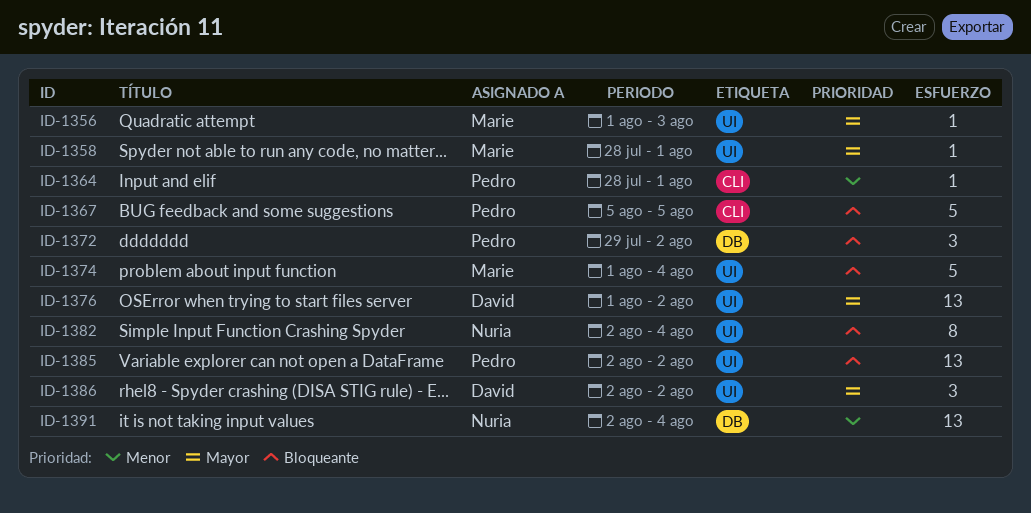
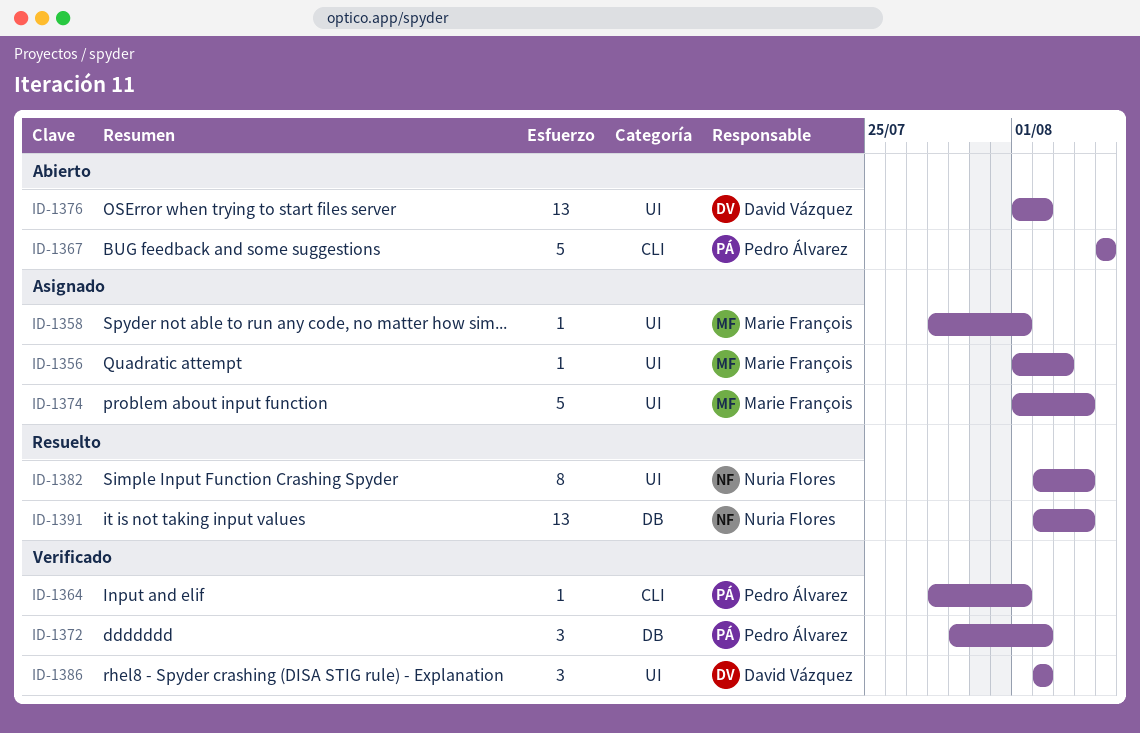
ID-1385: present -> none

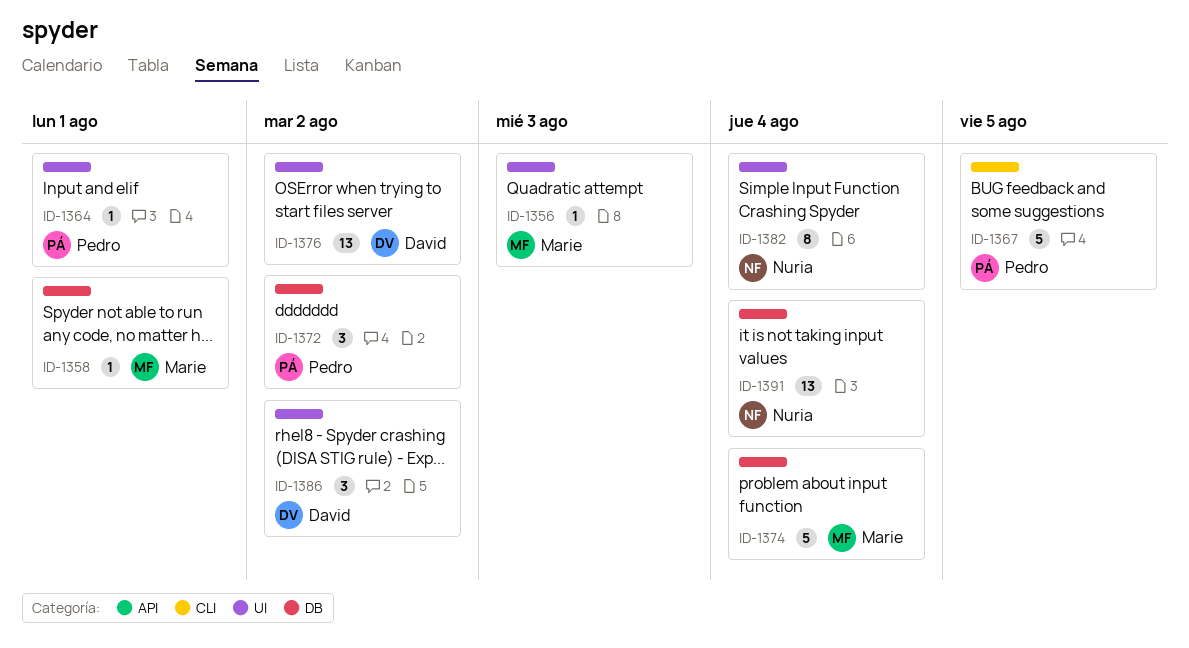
ID-1358, label: UI -> DB
ID-1364, label: CLI -> UI
ID-1374, label: UI -> DB

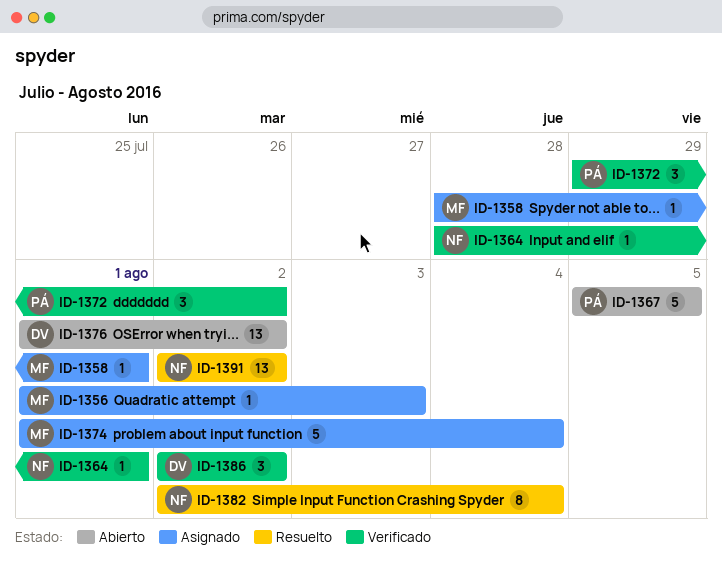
ID-1364, owner: Pedro -> Nuria
ID-1391, due: Aug 4 -> Aug 2

